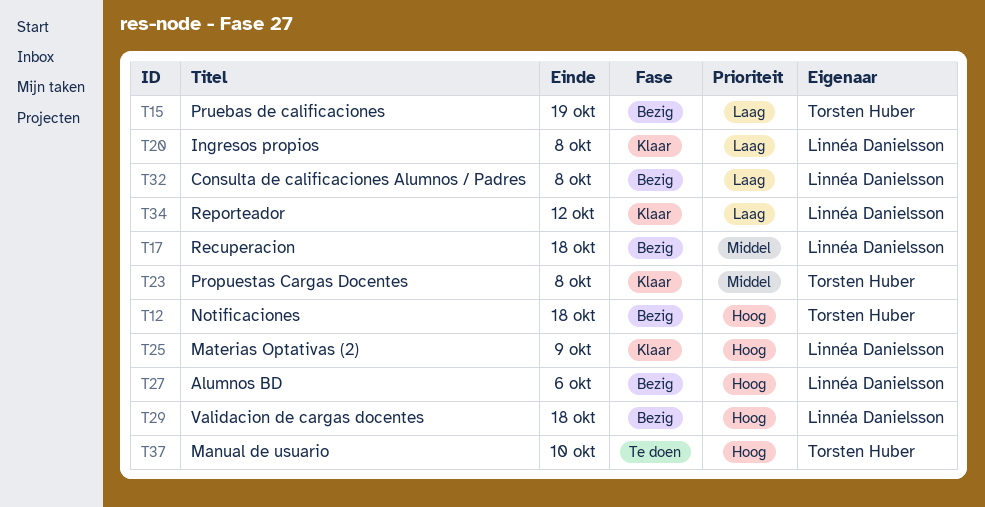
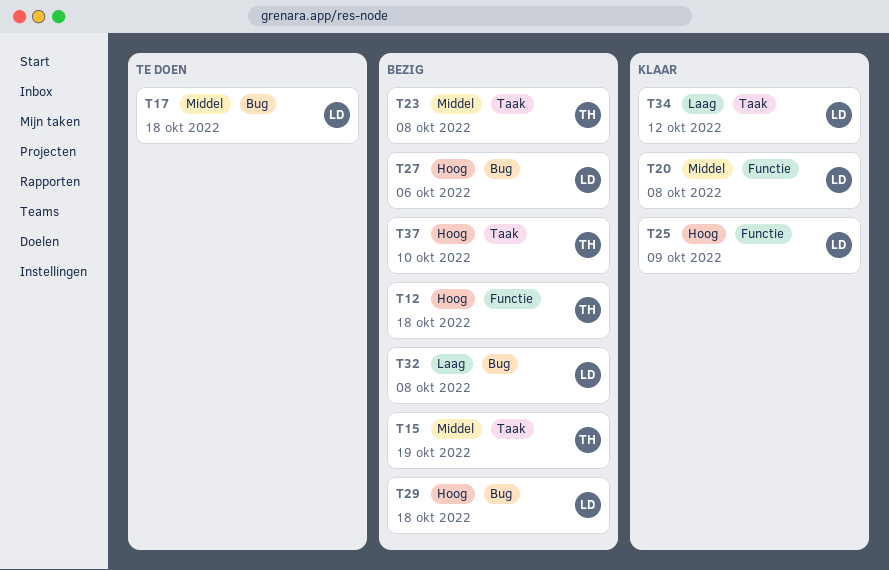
T15, priority: Laag -> Middel
T17, status: Bezig -> Te doen
T20, priority: Laag -> Middel
T23, status: Klaar -> Bezig
T37, status: Te doen -> Bezig

